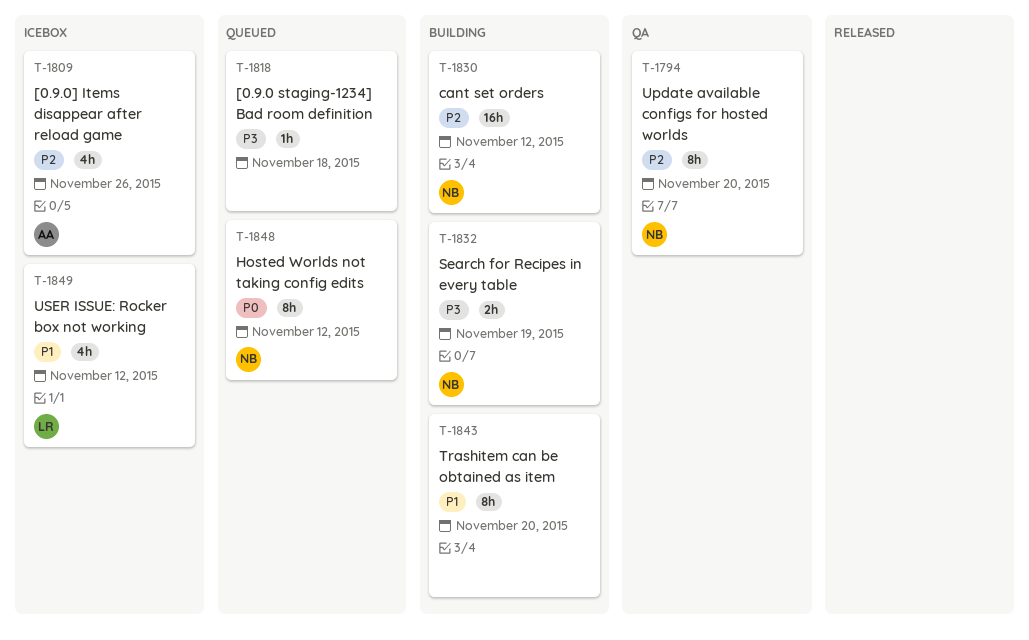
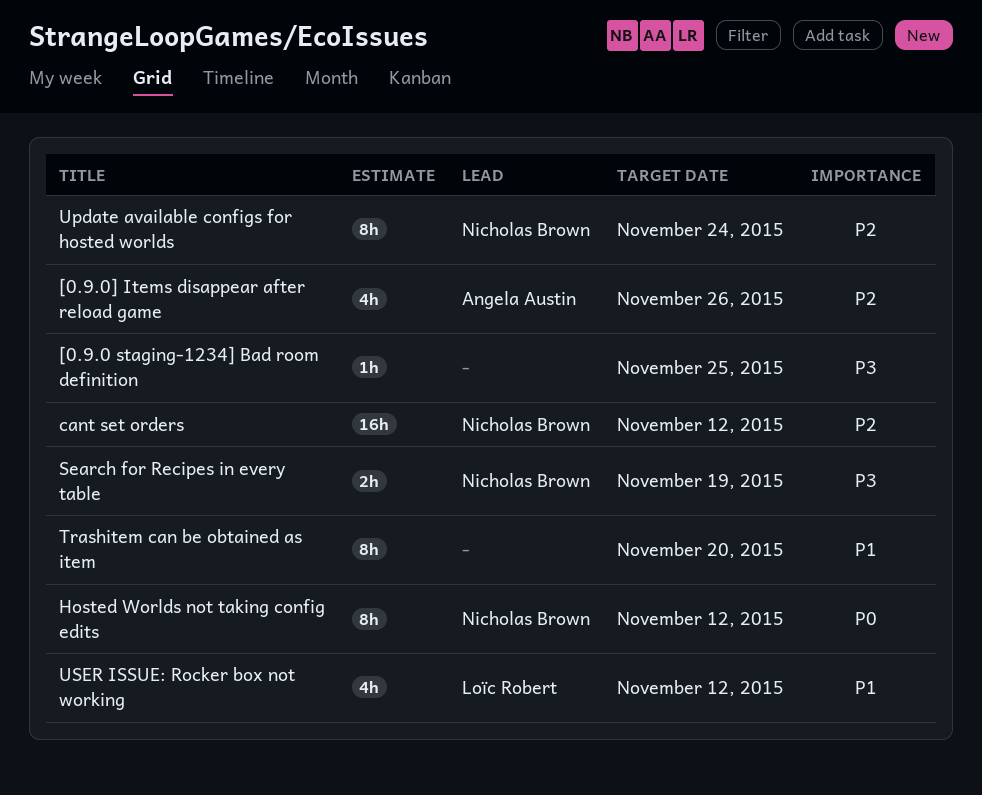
[0.9.0 staging-1234] Bad room definition, due: Nov 18 -> Nov 25
Update available configs for hosted worlds, due: Nov 20 -> Nov 24

